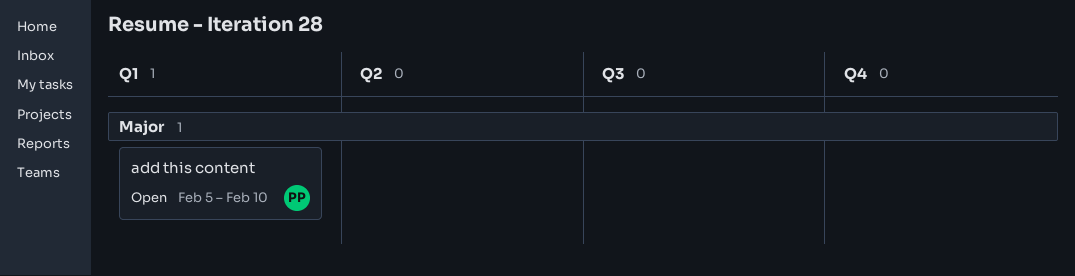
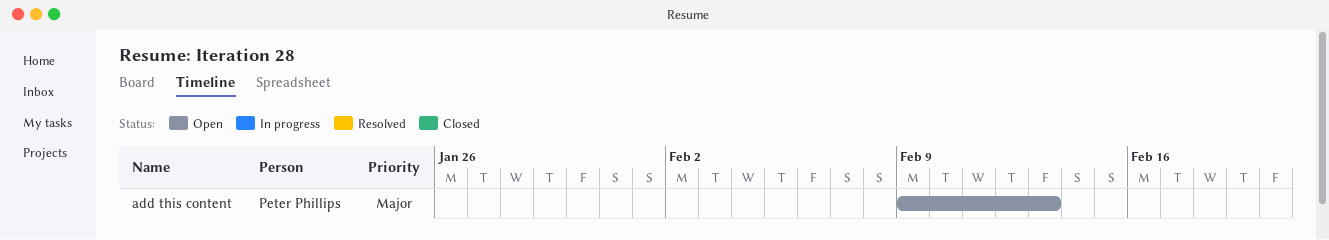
add this content, start: Feb 5 -> Feb 9
add this content, due: Feb 10 -> Feb 13

